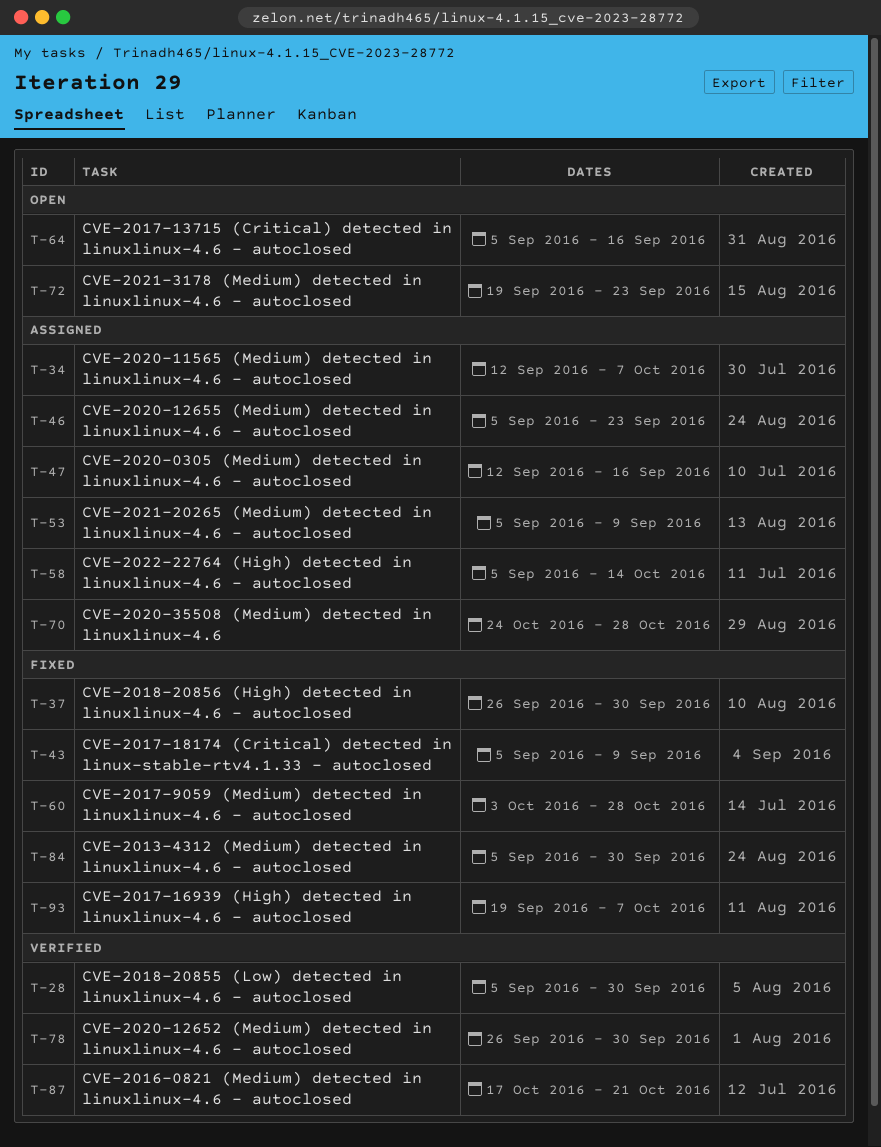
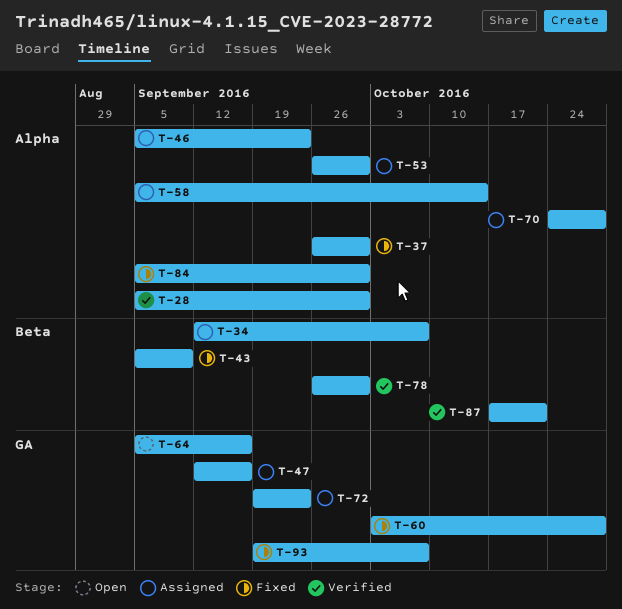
T-53, start: Sep 5 -> Sep 26
T-53, due: Sep 9 -> Sep 30
T-72, status: Open -> Assigned

